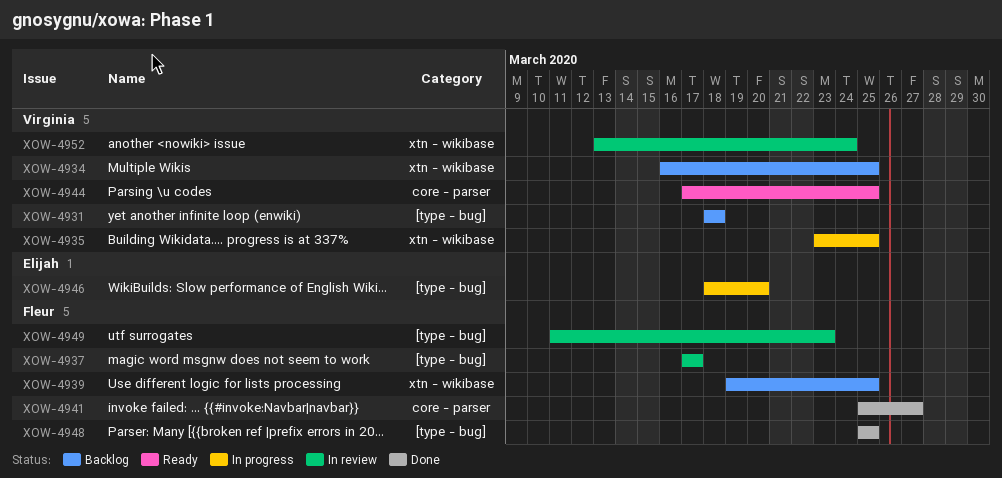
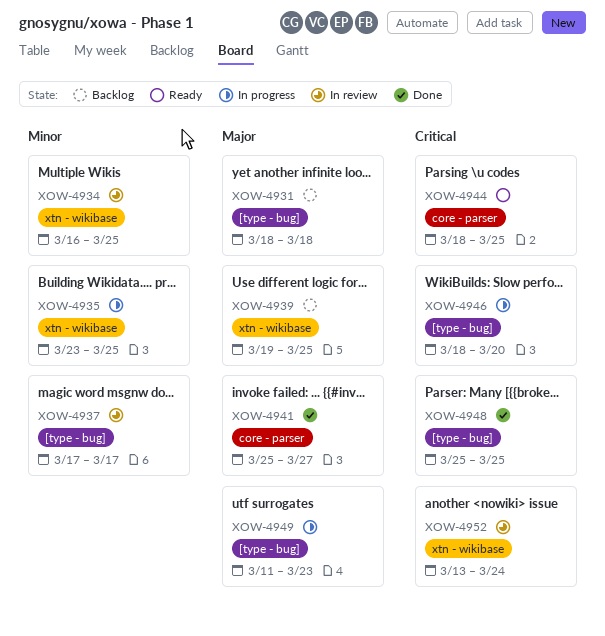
XOW-4934, status: Backlog -> In review
XOW-4944, start: Mar 17 -> Mar 18
XOW-4949, status: In review -> In progress

